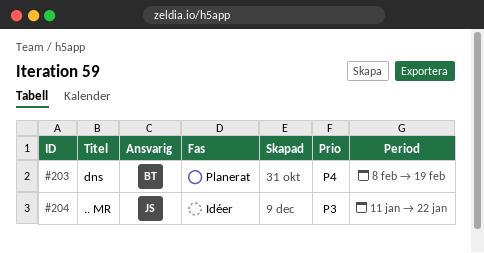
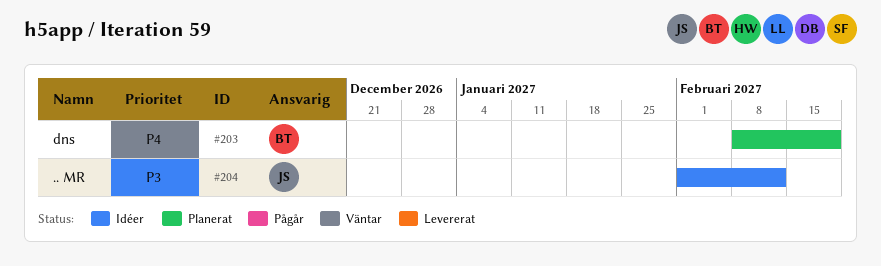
#204, start: Jan 11 -> Feb 1
#204, due: Jan 22 -> Feb 12

